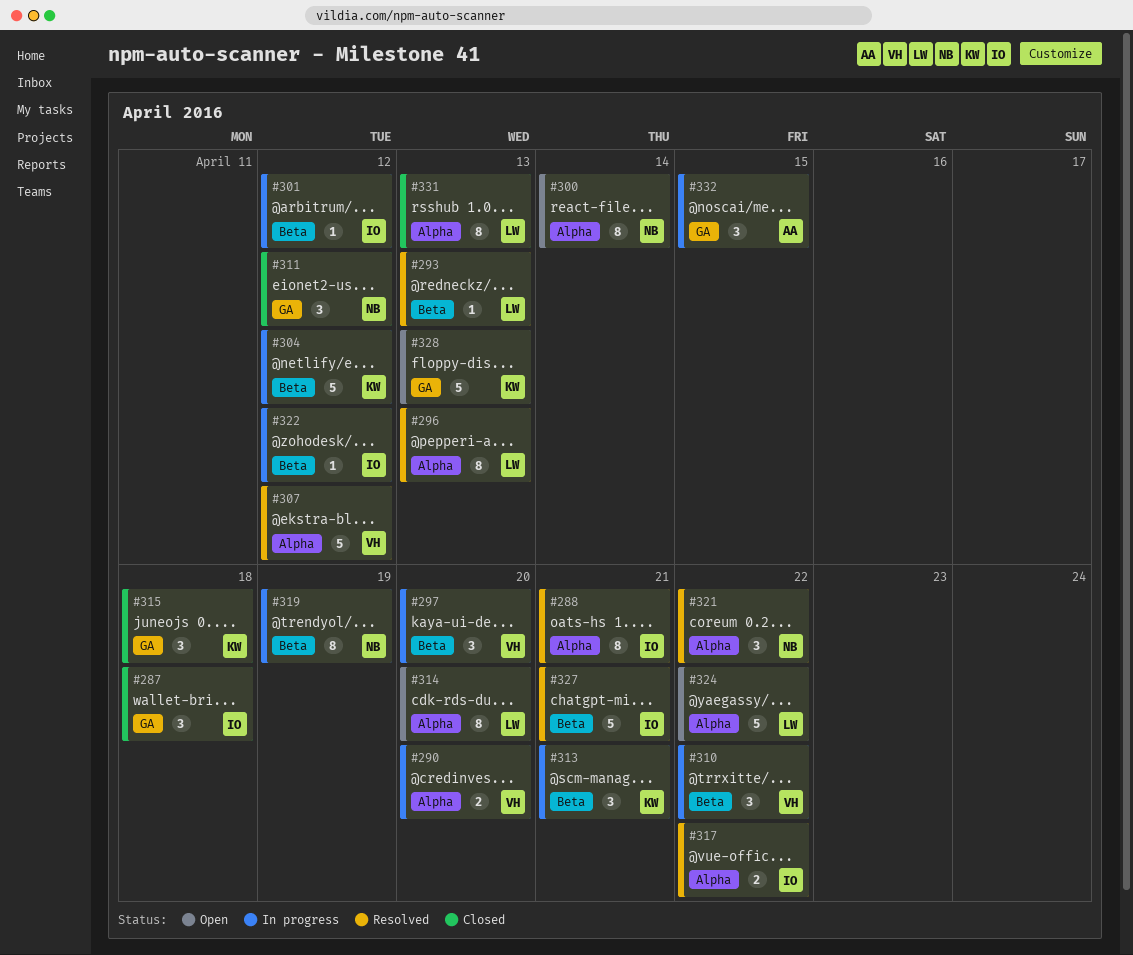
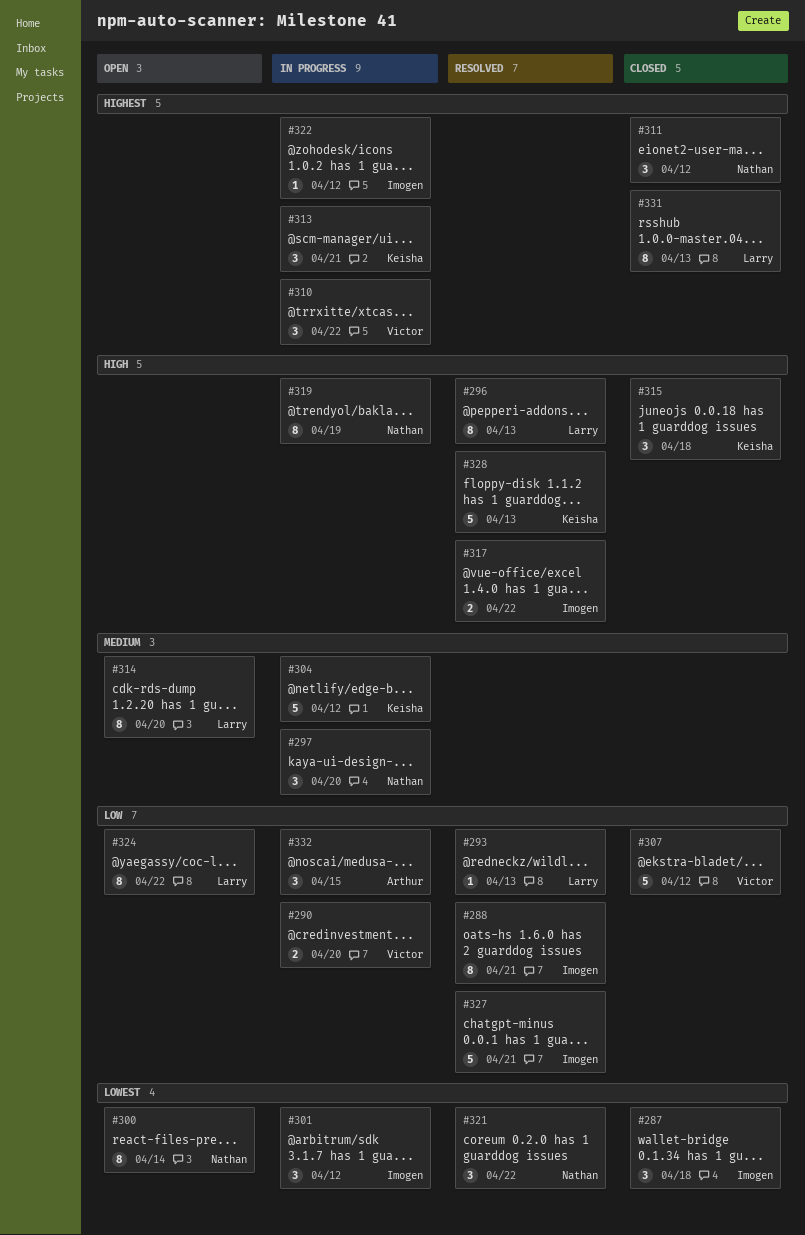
#297, owner: Victor -> Nathan
#301, estimate: 1 -> 3
#307, status: Resolved -> Closed
#324, estimate: 5 -> 8
#328, status: Open -> Resolved

